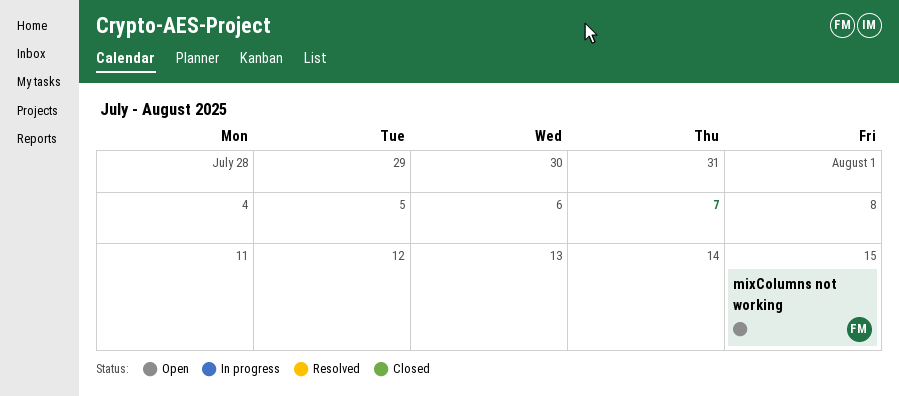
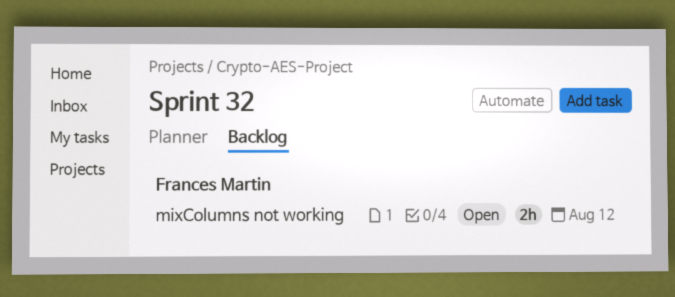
mixColumns not working, due: Aug 15 -> Aug 12

